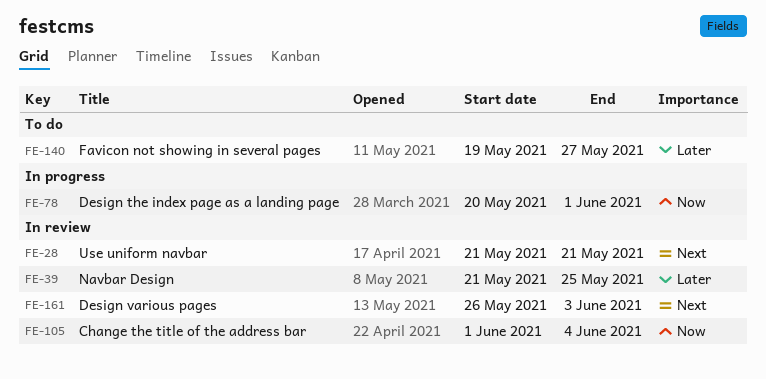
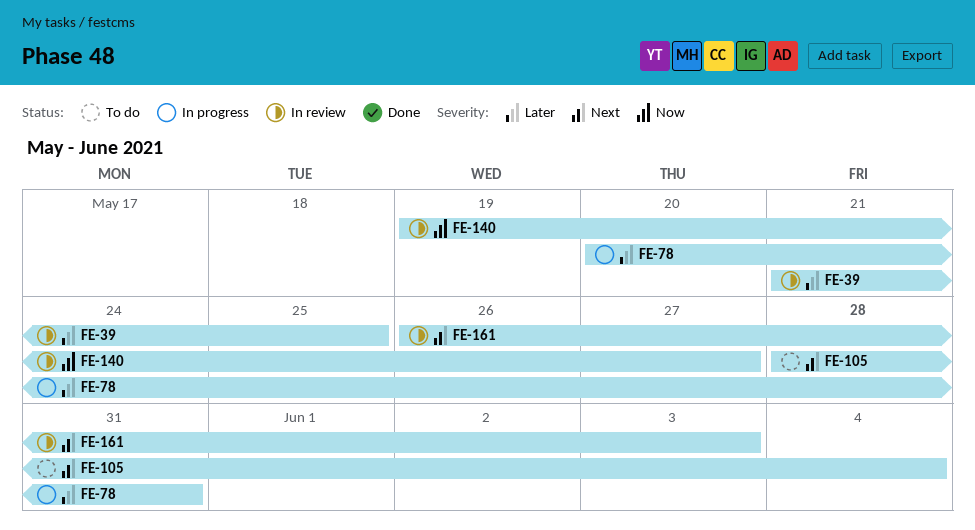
FE-28: present -> none
FE-78, priority: Now -> Later
FE-78, due: Jun 1 -> May 31
FE-105, status: In review -> To do
FE-105, priority: Now -> Next
FE-105, start: Jun 1 -> May 28
FE-140, status: To do -> In review
FE-140, priority: Later -> Now

